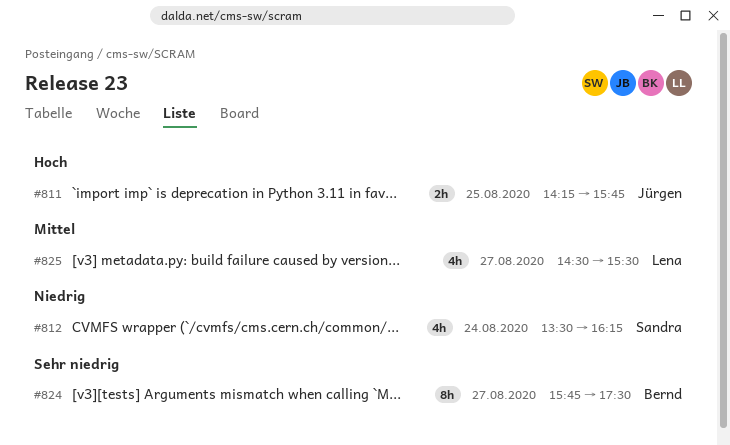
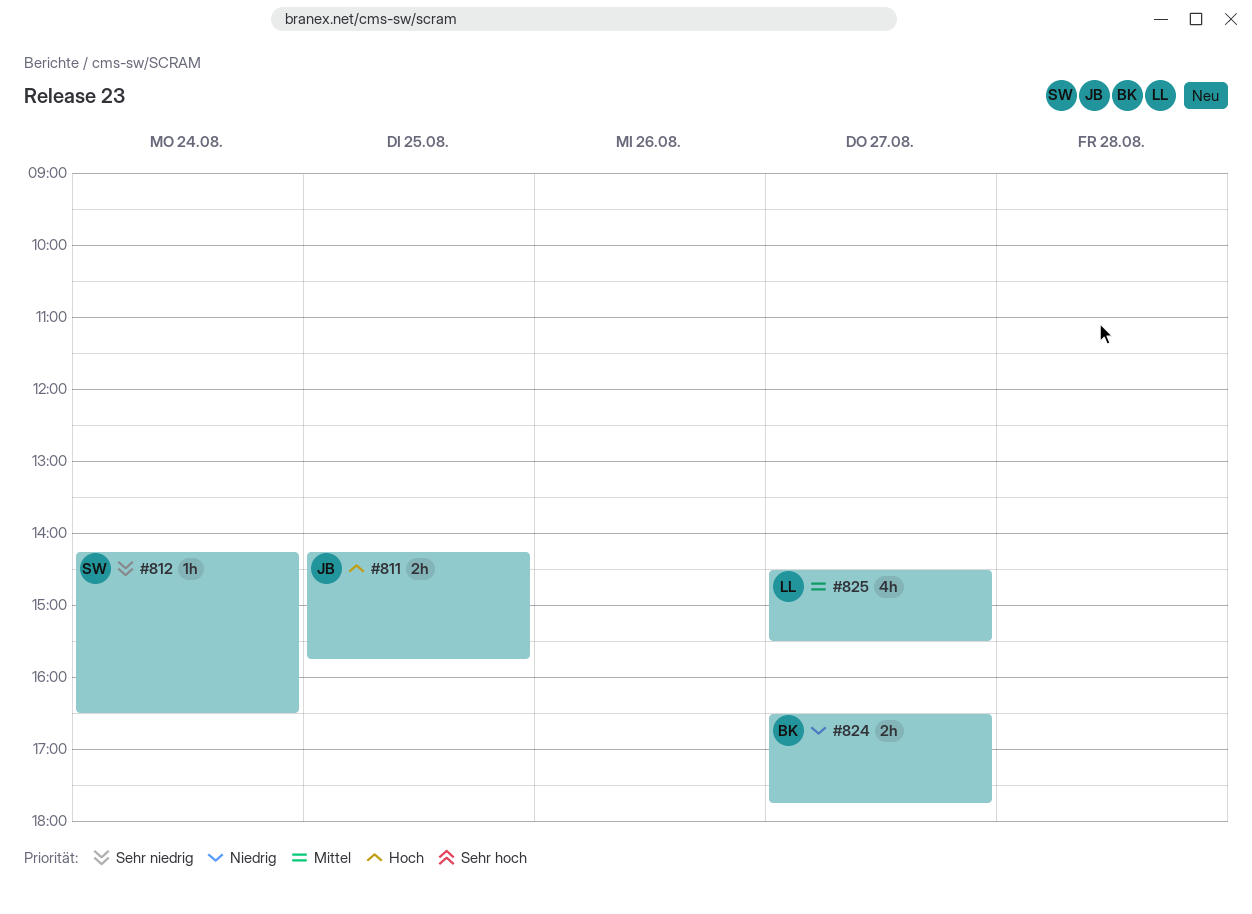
#812, priority: Niedrig -> Sehr niedrig
#812, estimate: 4h -> 1h
#812, begins: 13:30 -> 14:15
#812, ends: 16:15 -> 16:30
#824, priority: Sehr niedrig -> Niedrig
#824, estimate: 8h -> 2h
#824, begins: 15:45 -> 16:30
#824, ends: 17:30 -> 17:45

